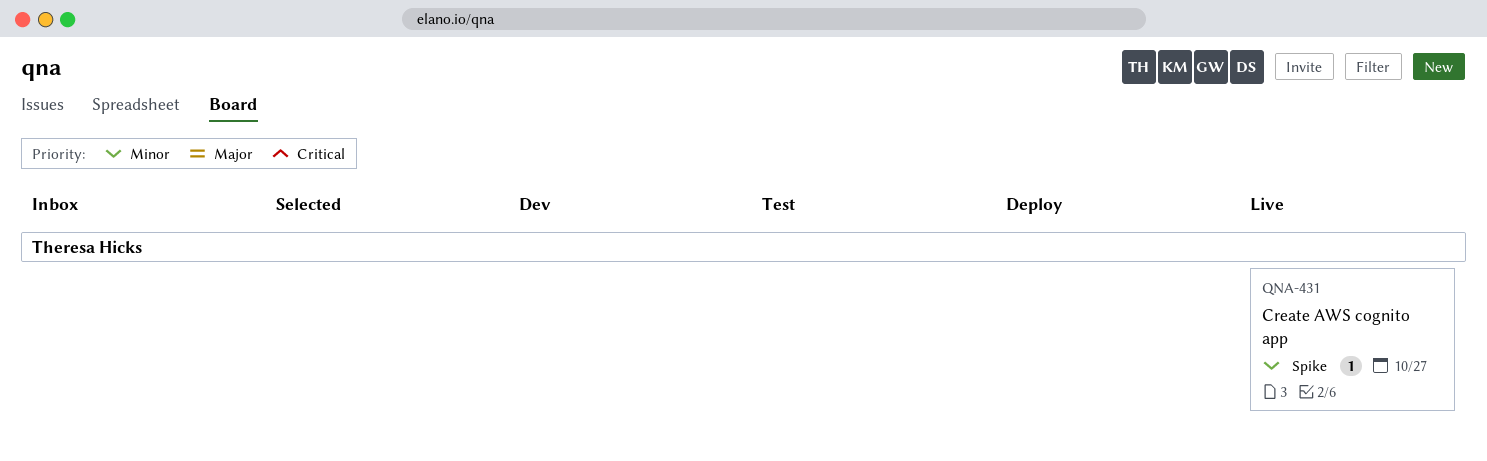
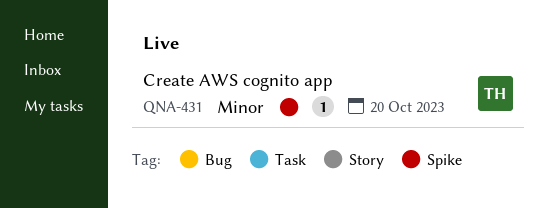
QNA-431, due: Oct 27 -> Oct 20

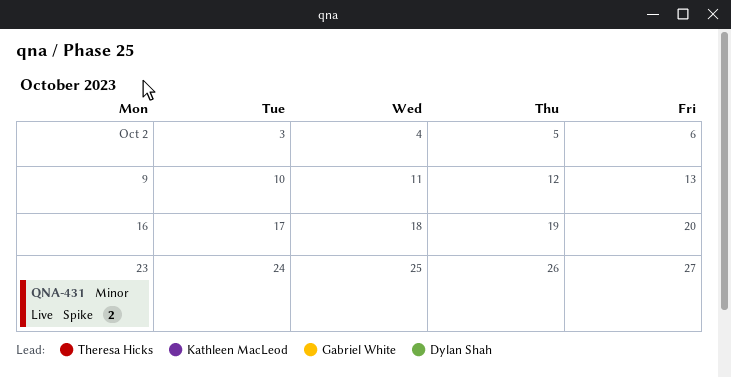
QNA-431, estimate: 1 -> 2
QNA-431, due: Oct 20 -> Oct 23

